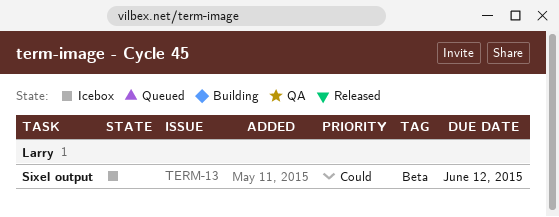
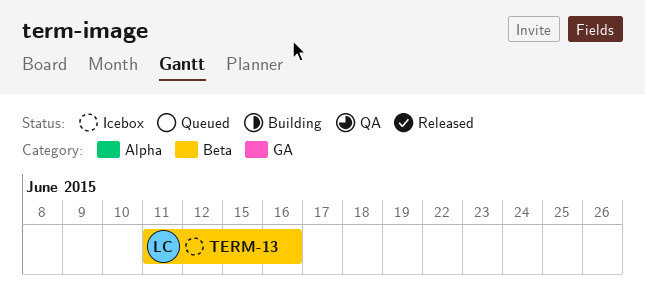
TERM-13, due: Jun 12 -> Jun 16

